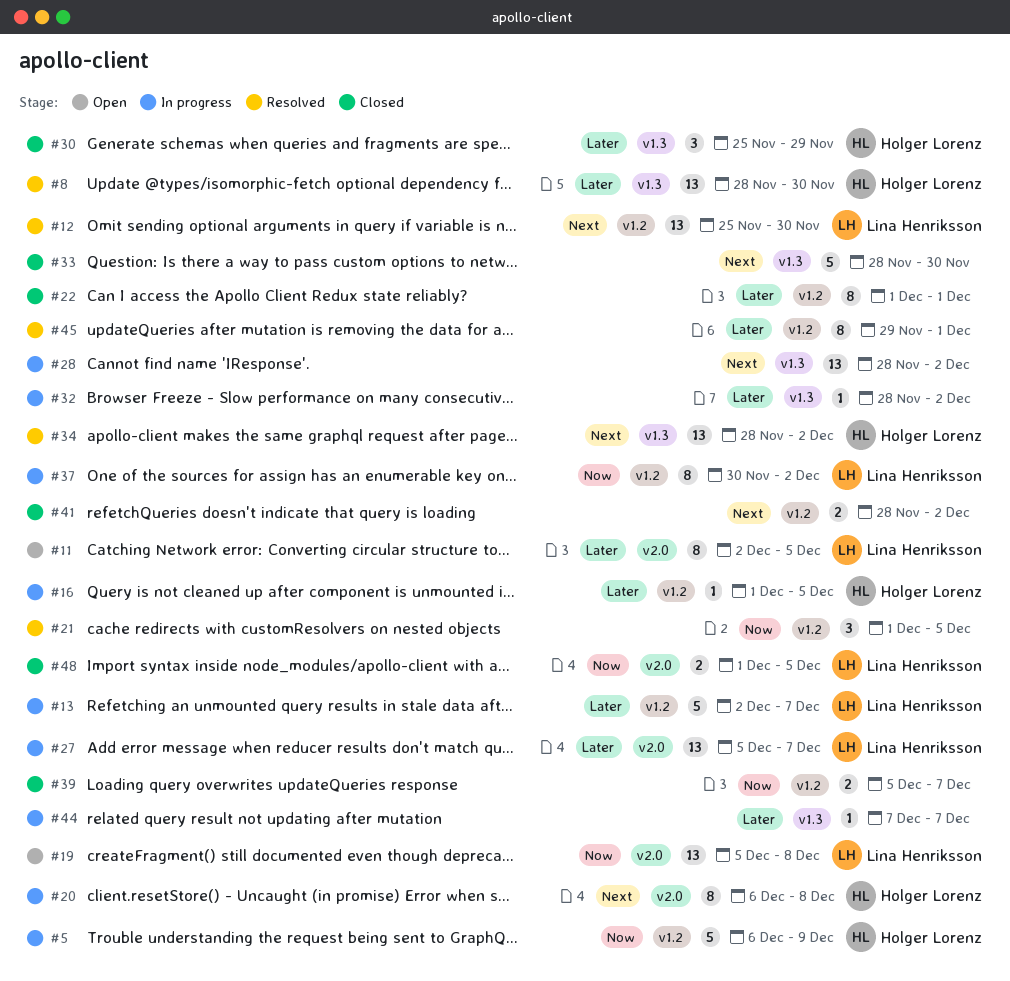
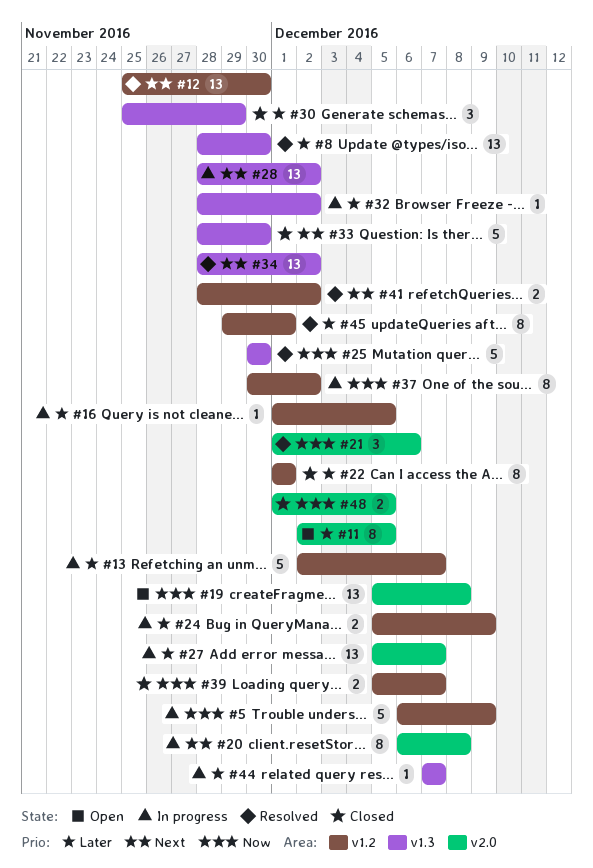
#21, label: v1.2 -> v2.0
#21, due: Dec 5 -> Dec 6
#24: none -> present
#25: none -> present
#41, status: Closed -> Resolved

